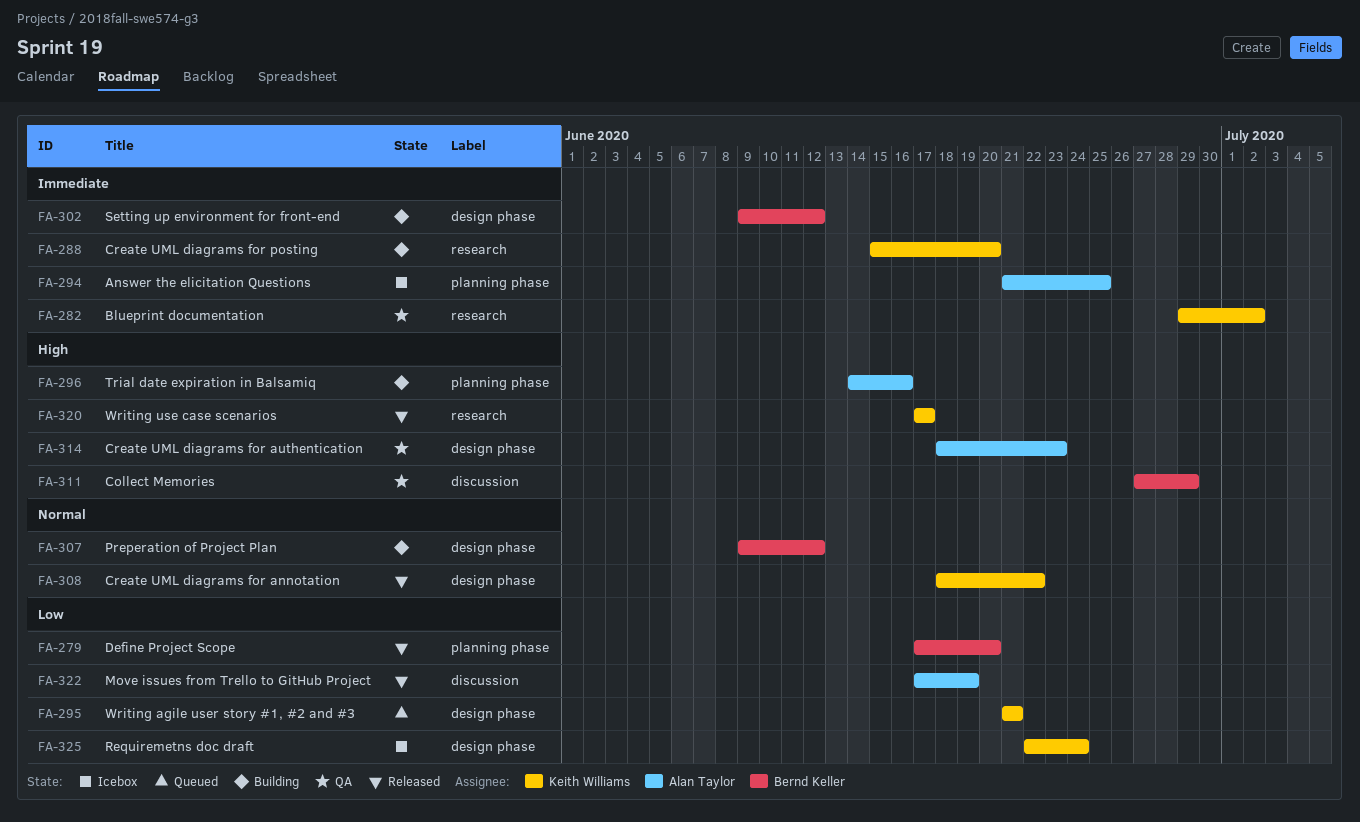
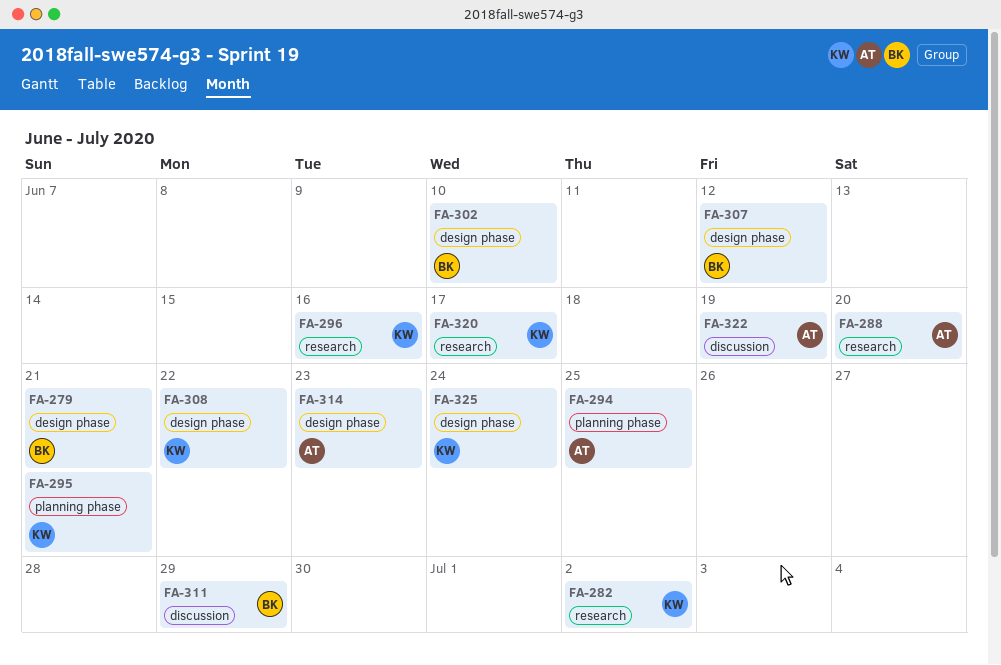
FA-279, label: planning phase -> design phase
FA-279, due: Jun 20 -> Jun 21
FA-288, owner: Keith Williams -> Alan Taylor
FA-295, label: design phase -> planning phase
FA-296, owner: Alan Taylor -> Keith Williams
FA-296, label: planning phase -> research
FA-302, due: Jun 12 -> Jun 10

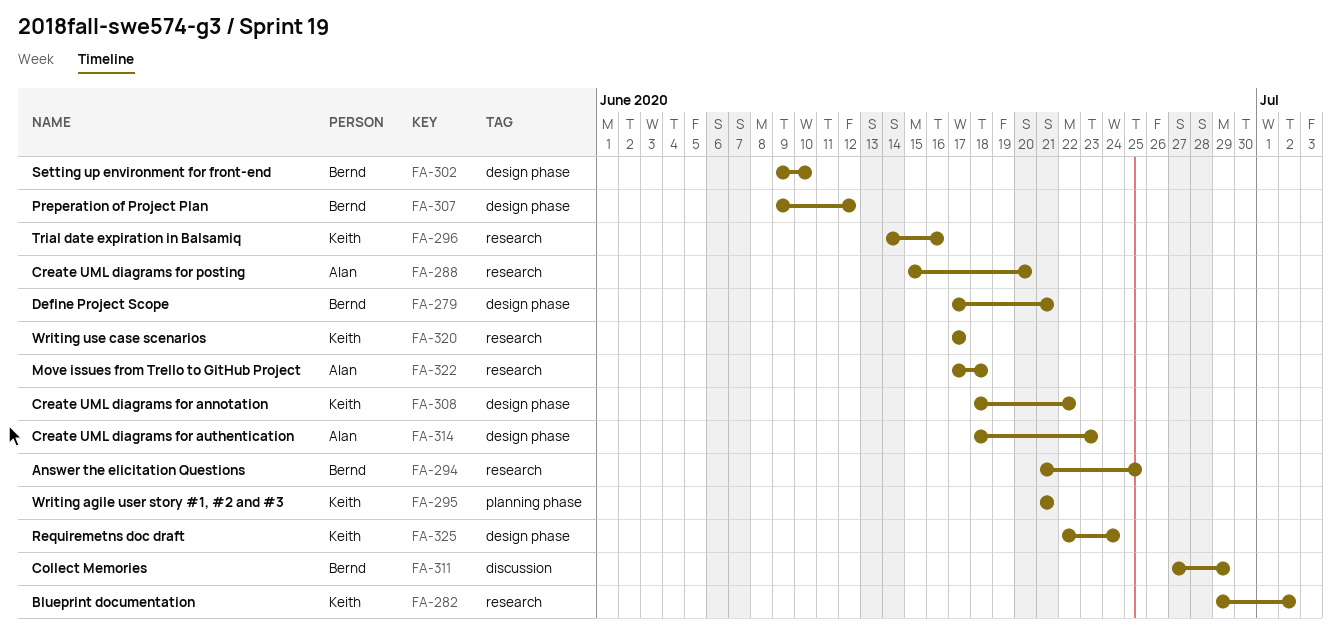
FA-294, owner: Alan -> Bernd
FA-294, label: planning phase -> research
FA-322, label: discussion -> research
FA-322, due: Jun 19 -> Jun 18

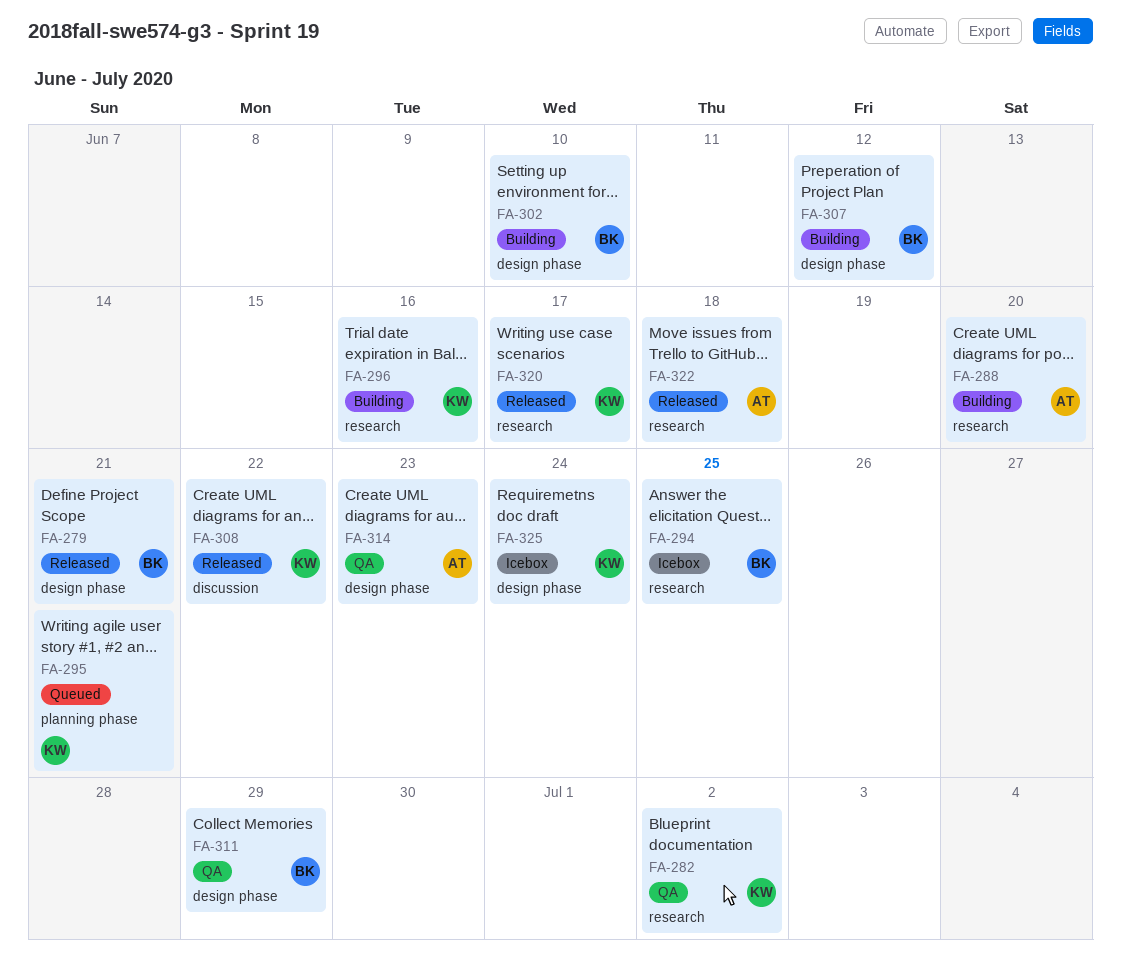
FA-308, label: design phase -> discussion
FA-311, label: discussion -> design phase

